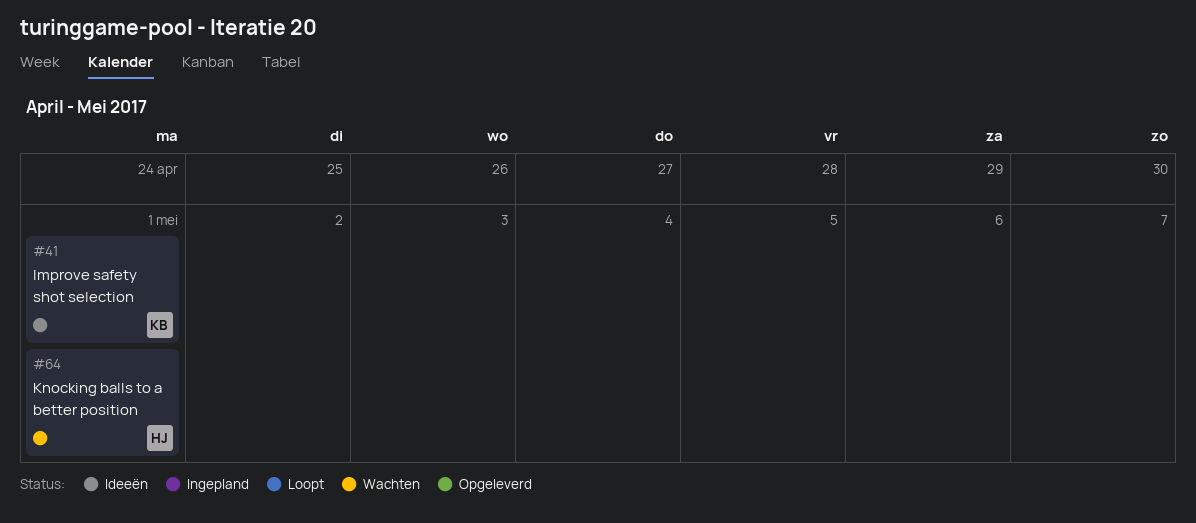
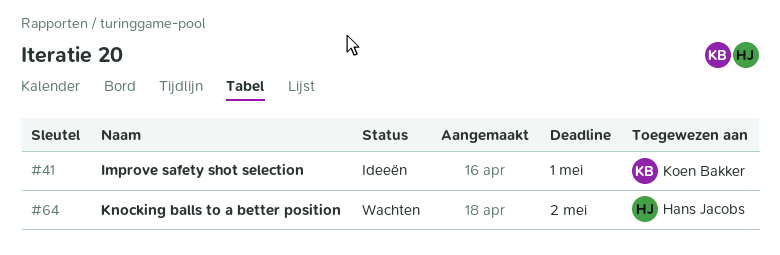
#64, due: May 1 -> May 2

